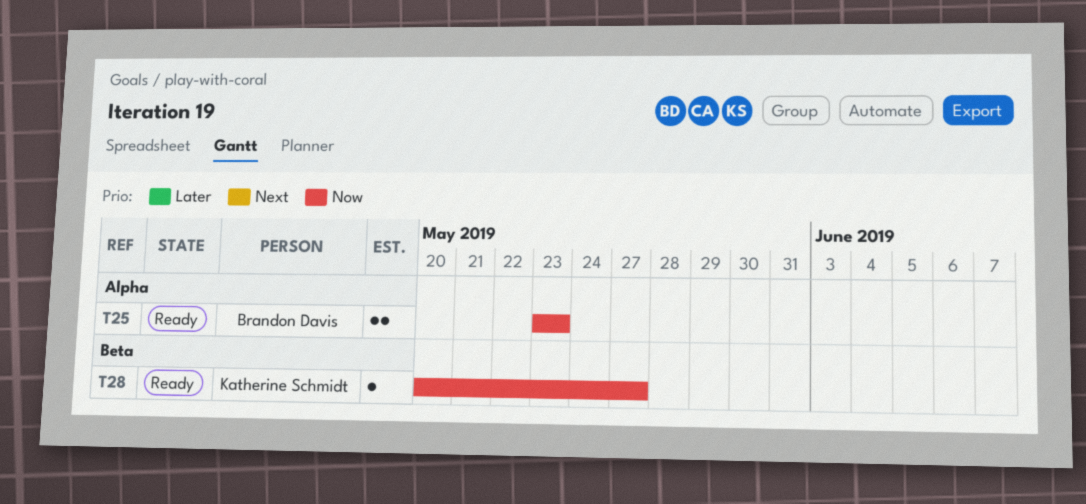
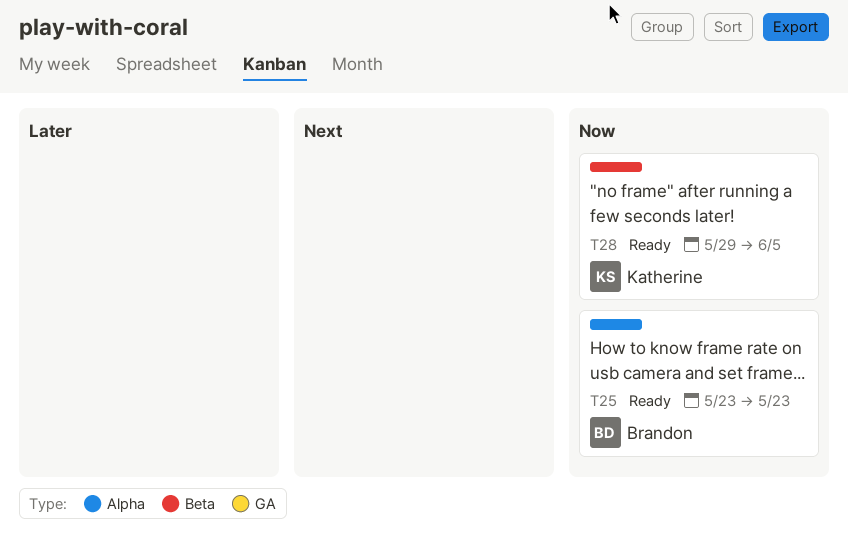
T28, start: May 20 -> May 29
T28, due: May 27 -> Jun 5

